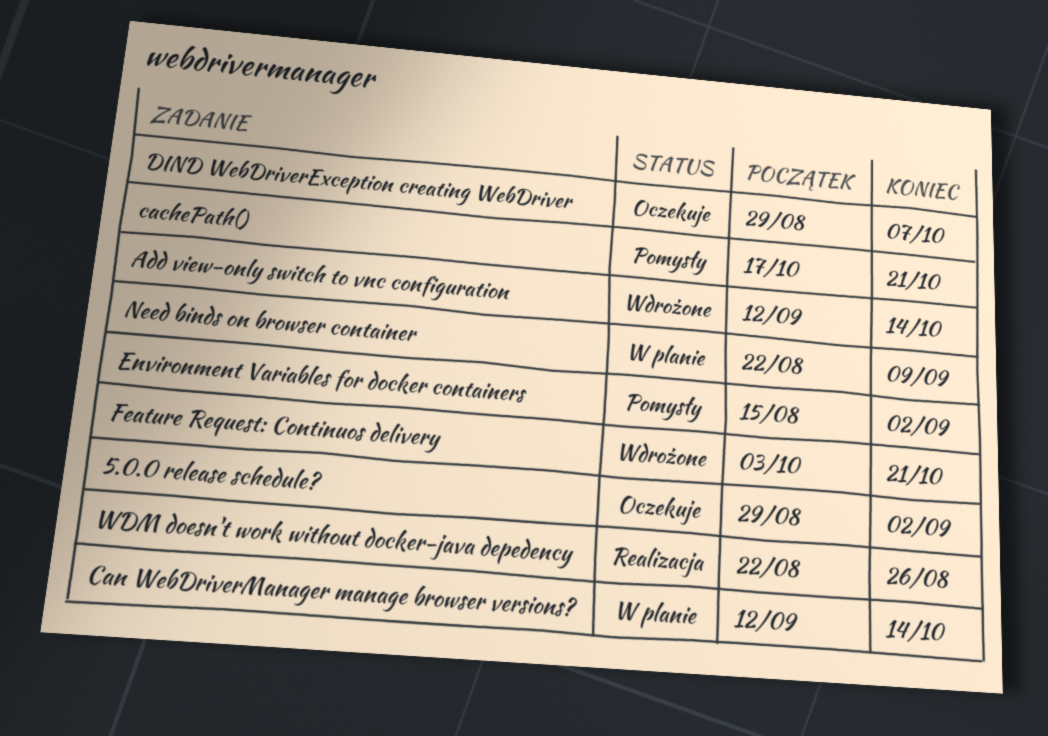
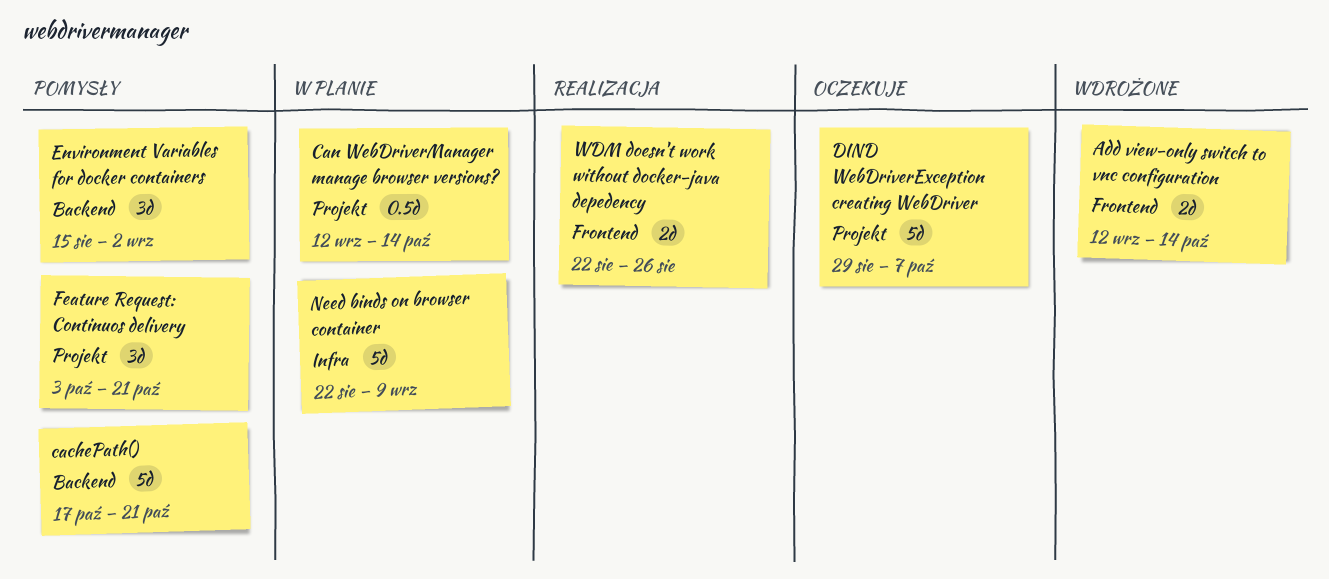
5.0.0 release schedule?: present -> none
Feature Request: Continuos delivery, status: Wdrożone -> Pomysły

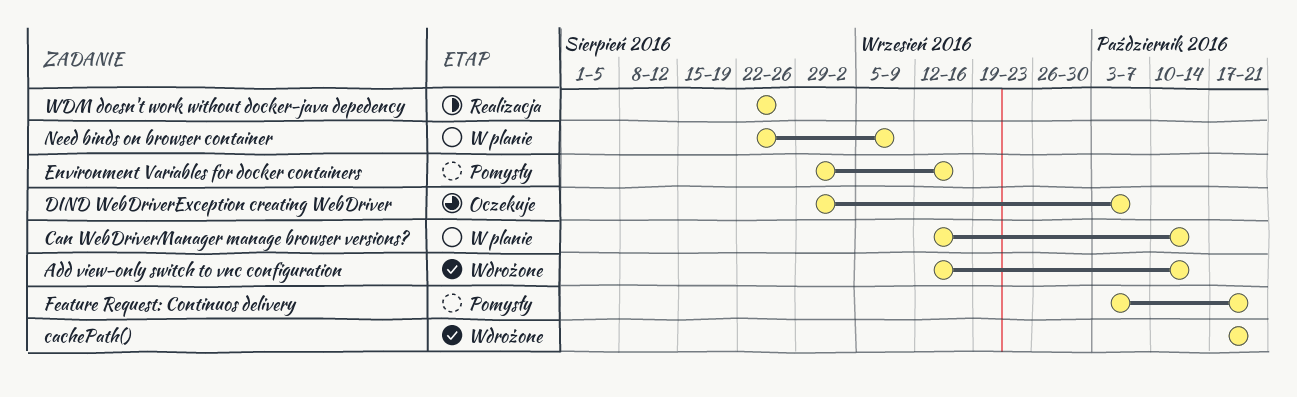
cachePath(), status: Pomysły -> Wdrożone
Environment Variables for docker containers, start: Aug 15 -> Aug 29
Environment Variables for docker containers, due: Sep 2 -> Sep 16

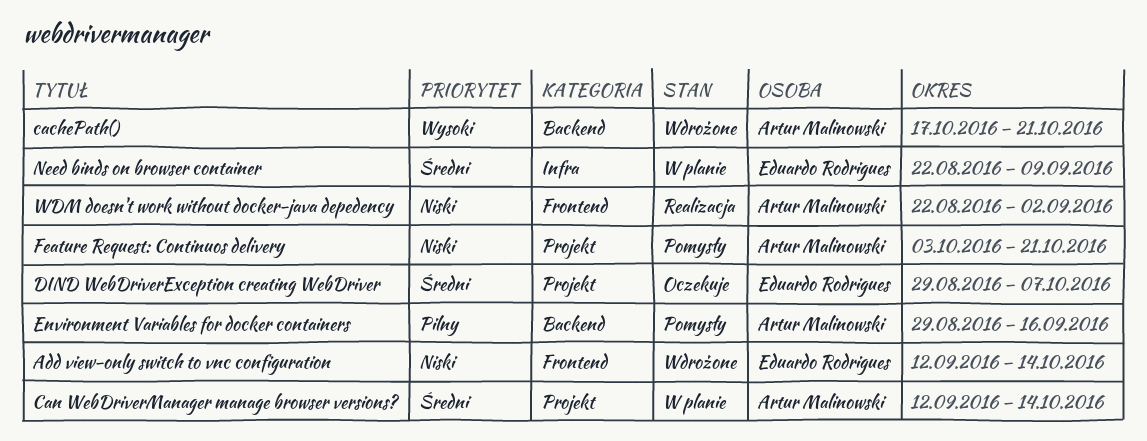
WDM doesn't work without docker-java depedency, due: Aug 26 -> Sep 2

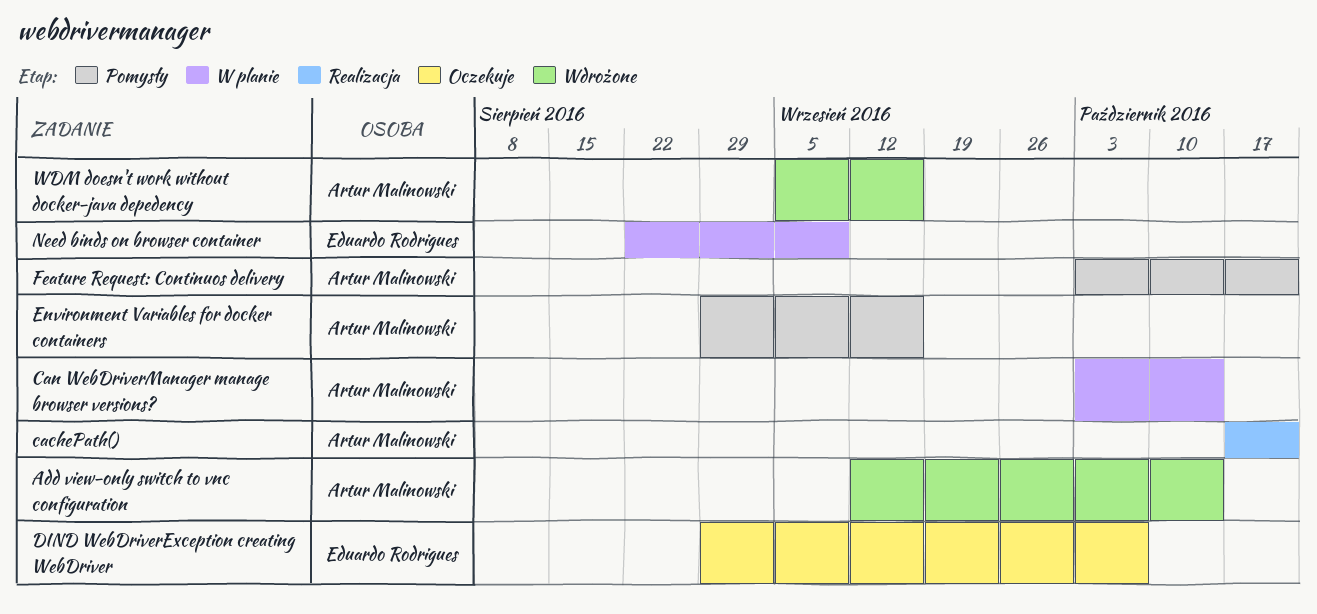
Add view-only switch to vnc configuration, owner: Eduardo Rodrigues -> Artur Malinowski
cachePath(), status: Wdrożone -> Realizacja
Can WebDriverManager manage browser versions?, start: Sep 12 -> Oct 3
WDM doesn't work without docker-java depedency, status: Realizacja -> Wdrożone
WDM doesn't work without docker-java depedency, start: Aug 22 -> Sep 5
WDM doesn't work without docker-java depedency, due: Sep 2 -> Sep 16

